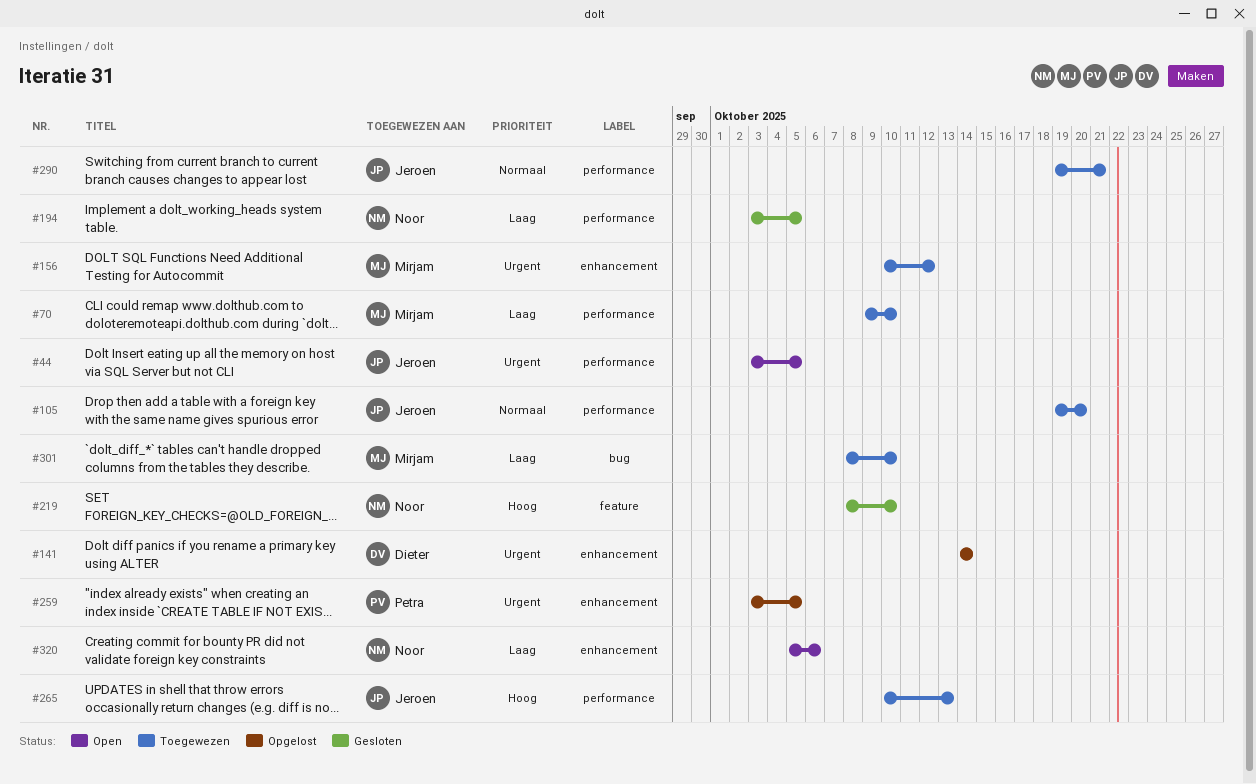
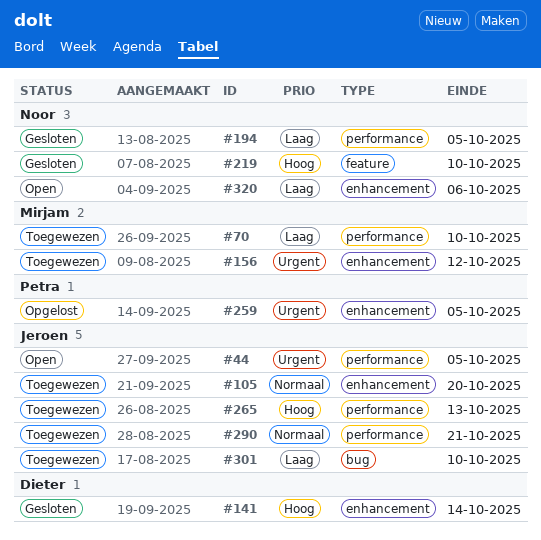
#105, label: performance -> enhancement
#141, status: Opgelost -> Gesloten
#141, priority: Urgent -> Hoog
#301, owner: Mirjam -> Jeroen

